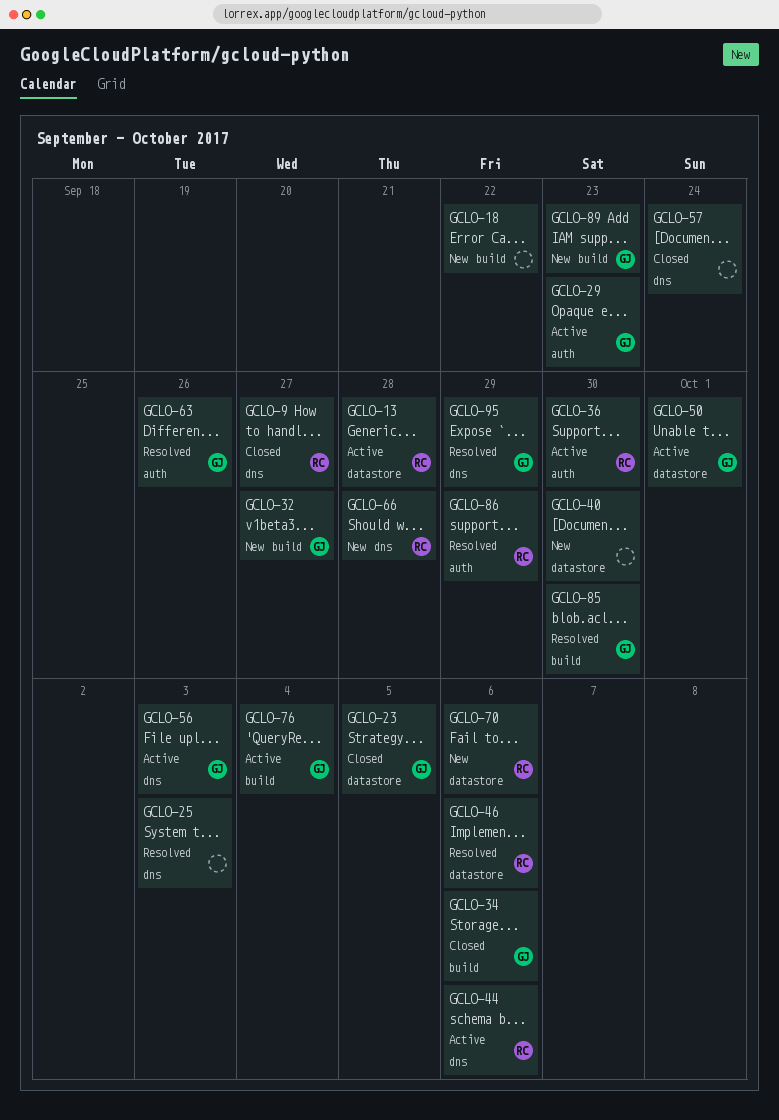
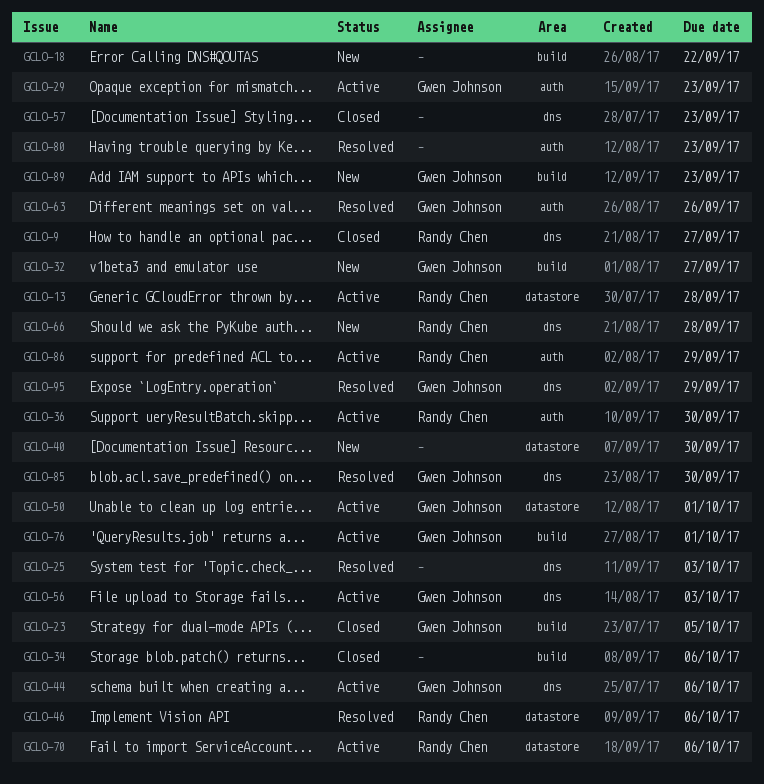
GCLO-23, label: datastore -> build
GCLO-34, owner: Gwen Johnson -> none
GCLO-44, owner: Randy Chen -> Gwen Johnson
GCLO-57, due: Sep 24 -> Sep 23
GCLO-70, status: New -> Active
GCLO-76, due: Oct 4 -> Oct 1
GCLO-80: none -> present
GCLO-85, label: build -> dns
GCLO-86, status: Resolved -> Active

